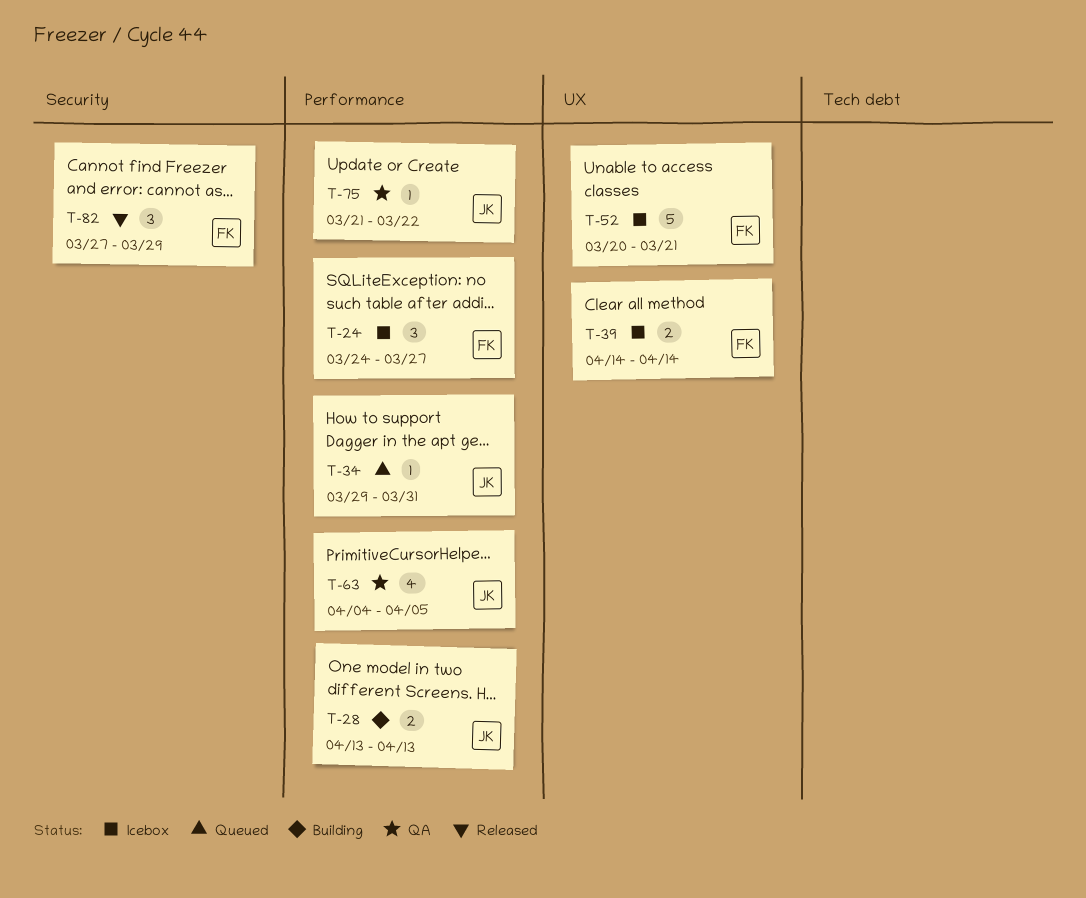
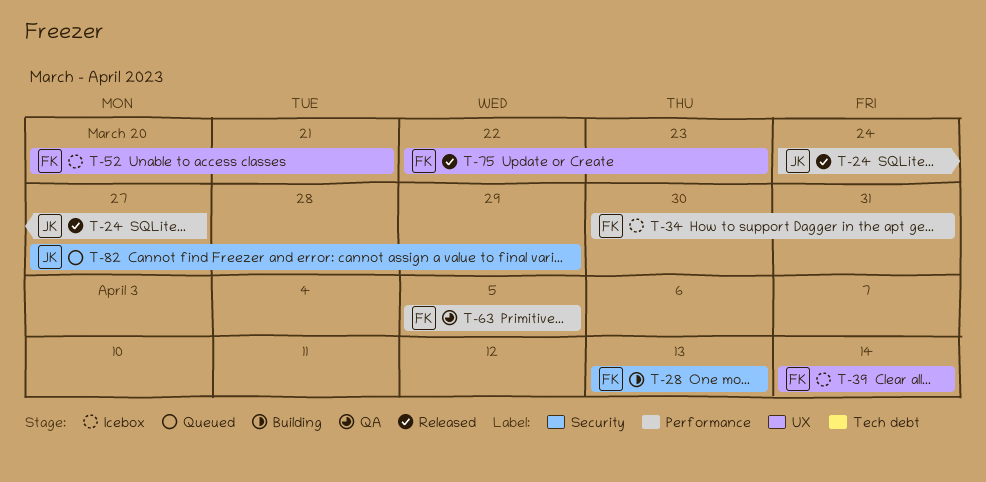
T-24, status: Icebox -> Released
T-24, owner: FK -> JK
T-28, owner: JK -> FK
T-28, label: Performance -> Security
T-34, status: Queued -> Icebox
T-34, owner: JK -> FK
T-34, start: Mar 29 -> Mar 30
T-63, owner: JK -> FK
T-63, start: Apr 4 -> Apr 5
T-75, status: QA -> Released
T-75, owner: JK -> FK
T-75, label: Performance -> UX
T-75, start: Mar 21 -> Mar 22
T-75, due: Mar 22 -> Mar 23
T-82, status: Released -> Queued
T-82, owner: FK -> JK

